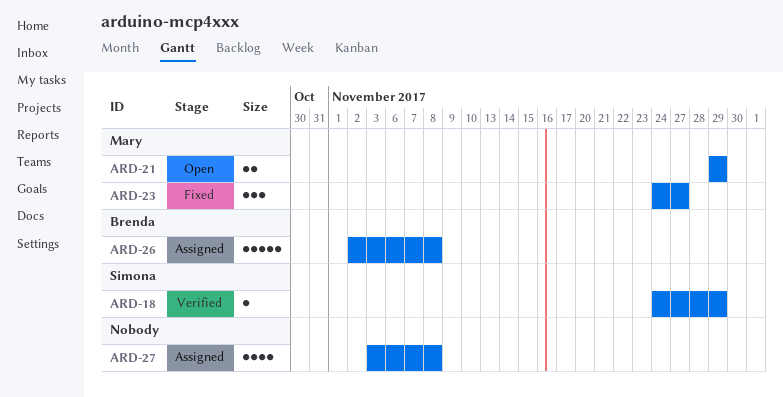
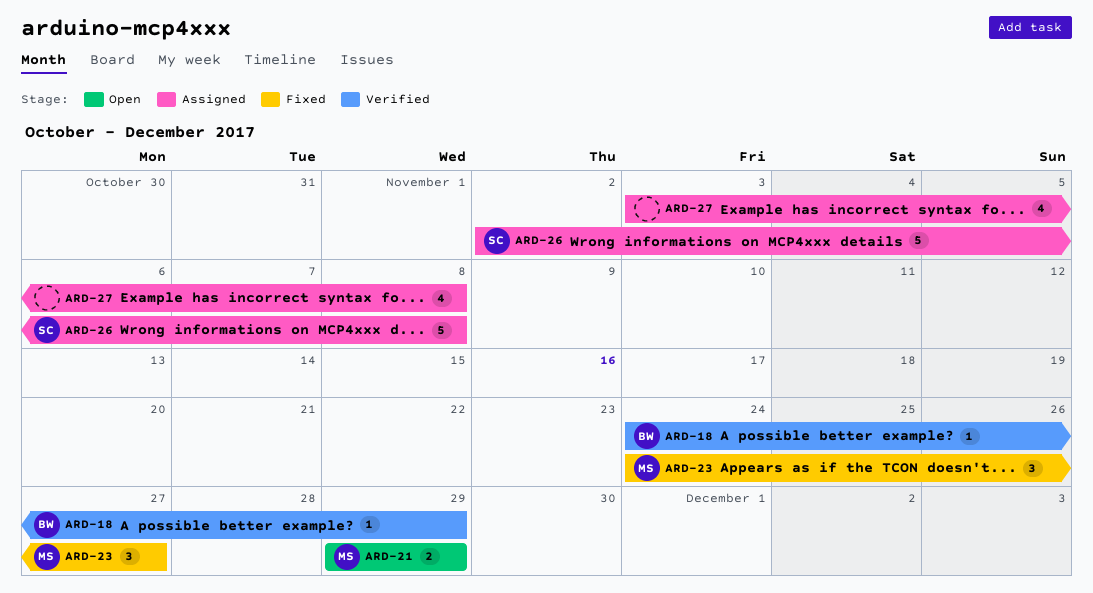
ARD-18, owner: Simona -> Brenda
ARD-26, owner: Brenda -> Simona

